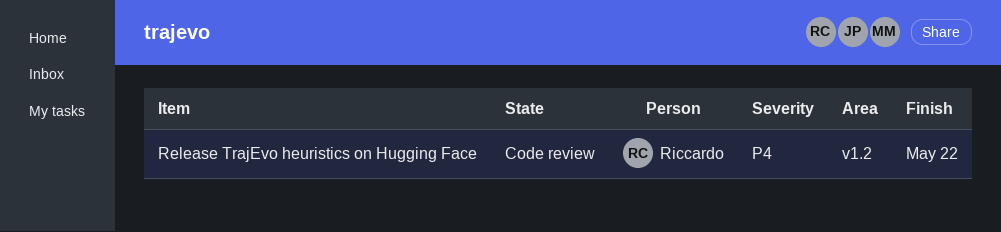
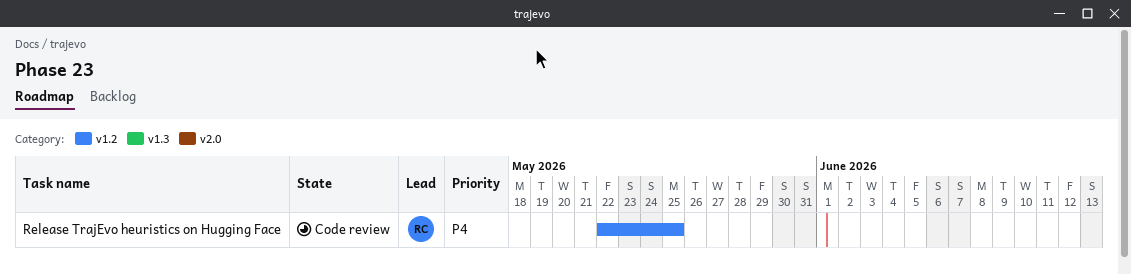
Release TrajEvo heuristics on Hugging Face, due: May 22 -> May 25

